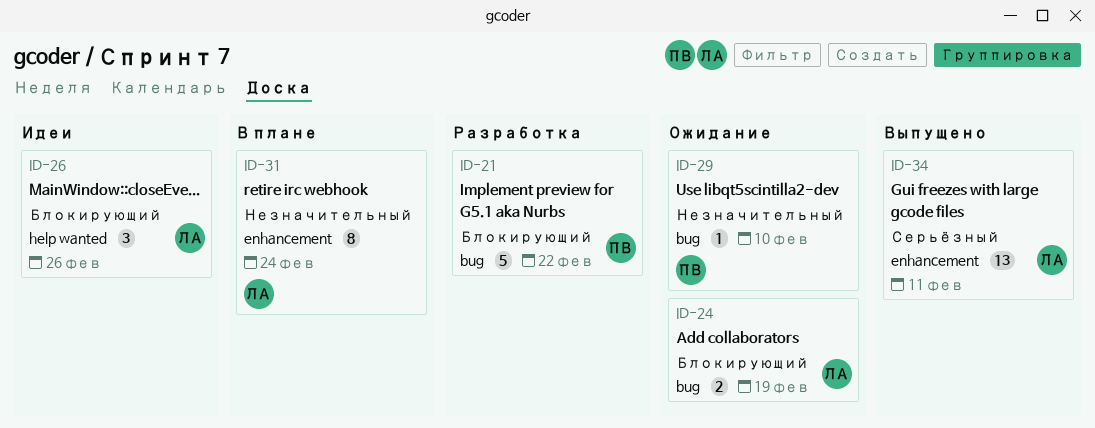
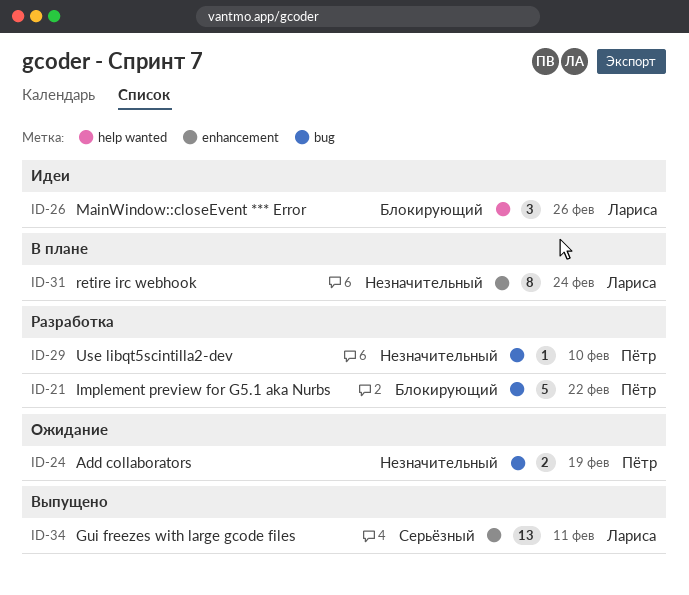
ID-24, owner: Лариса -> Пётр
ID-24, priority: Блокирующий -> Незначительный
ID-29, status: Ожидание -> Разработка

